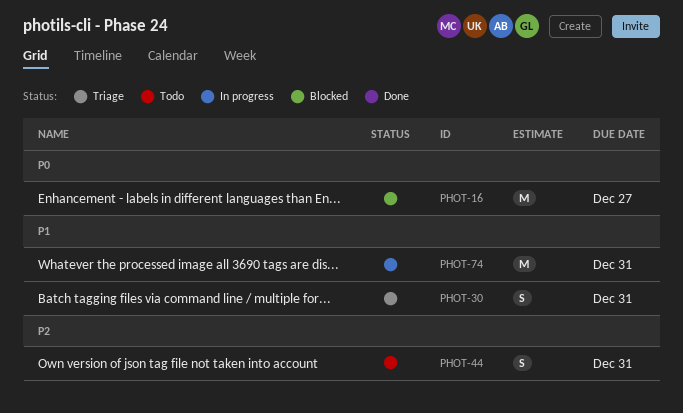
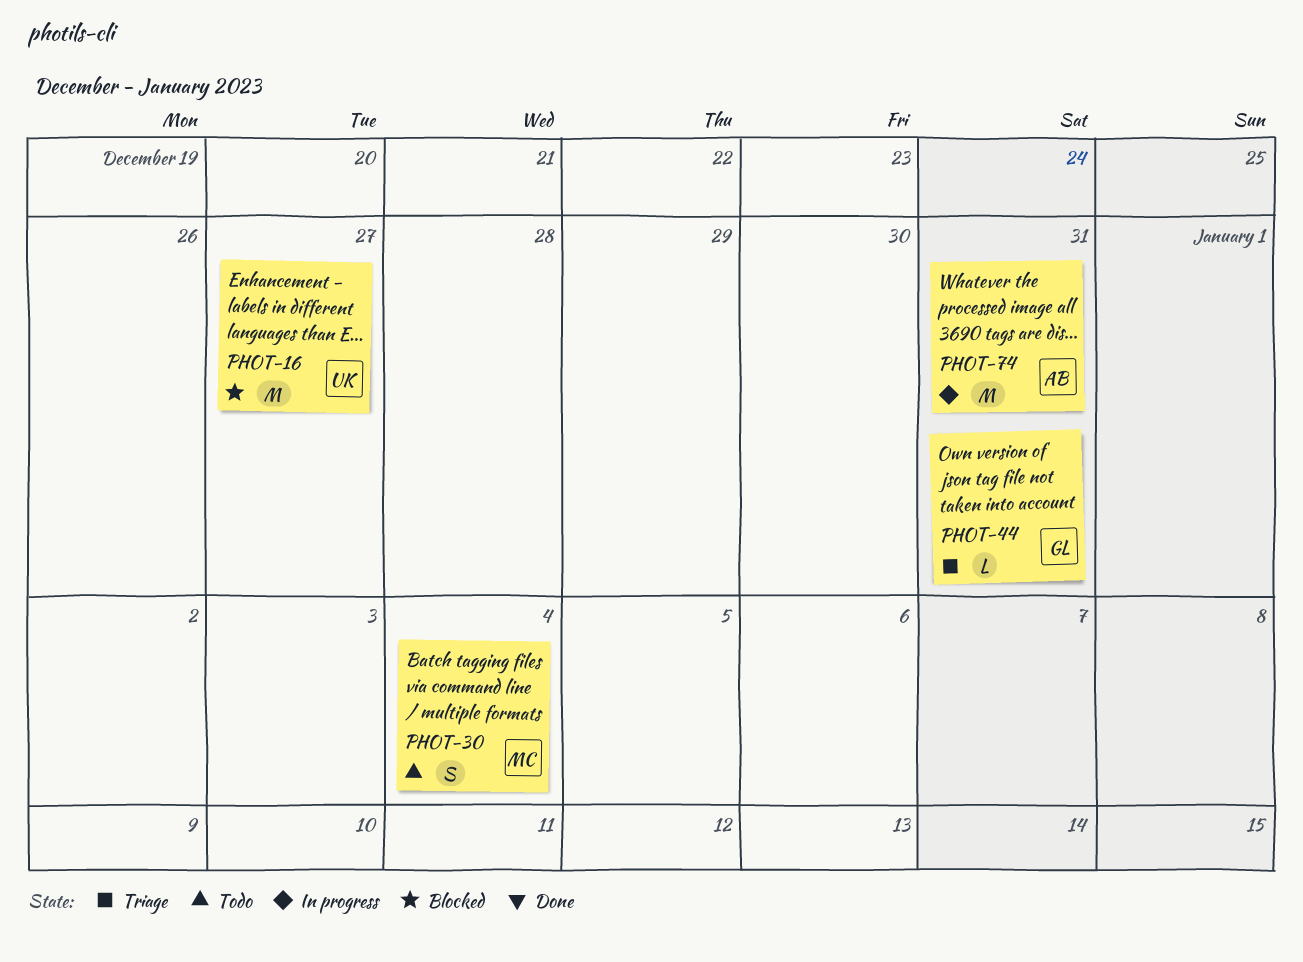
PHOT-30, status: Triage -> Todo
PHOT-30, due: Dec 31 -> Jan 4
PHOT-44, status: Todo -> Triage
PHOT-44, estimate: S -> L

